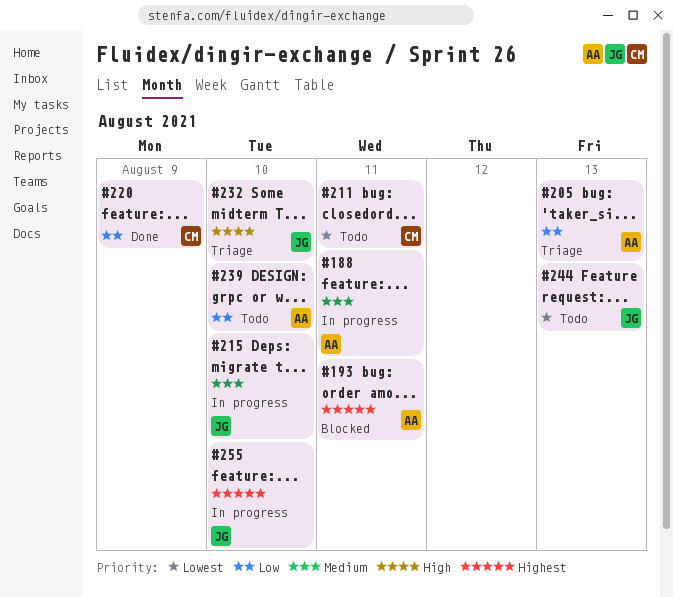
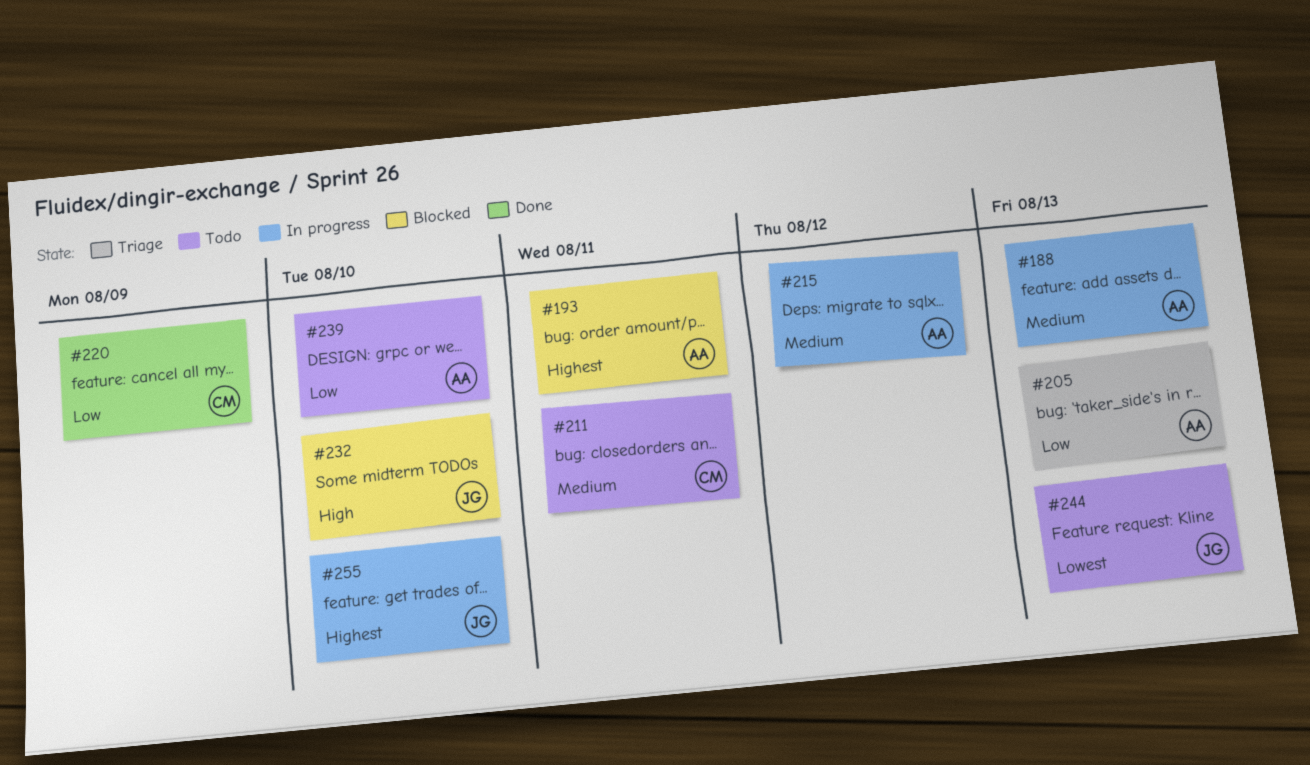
#188, due: Aug 11 -> Aug 13
#211, priority: Lowest -> Medium
#215, owner: JG -> AA
#215, due: Aug 10 -> Aug 12
#232, status: Triage -> Blocked

